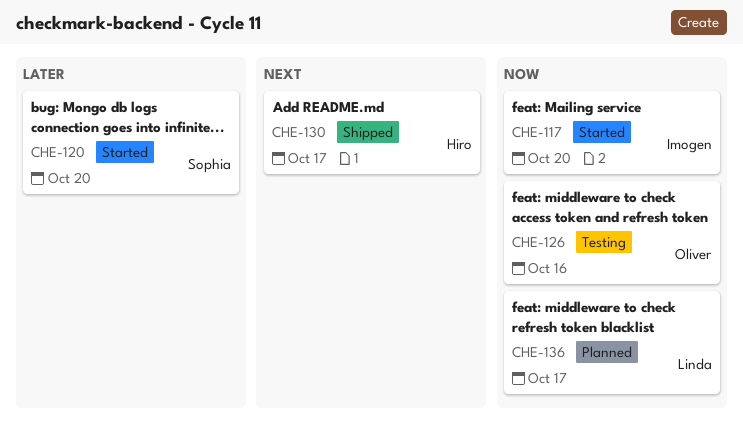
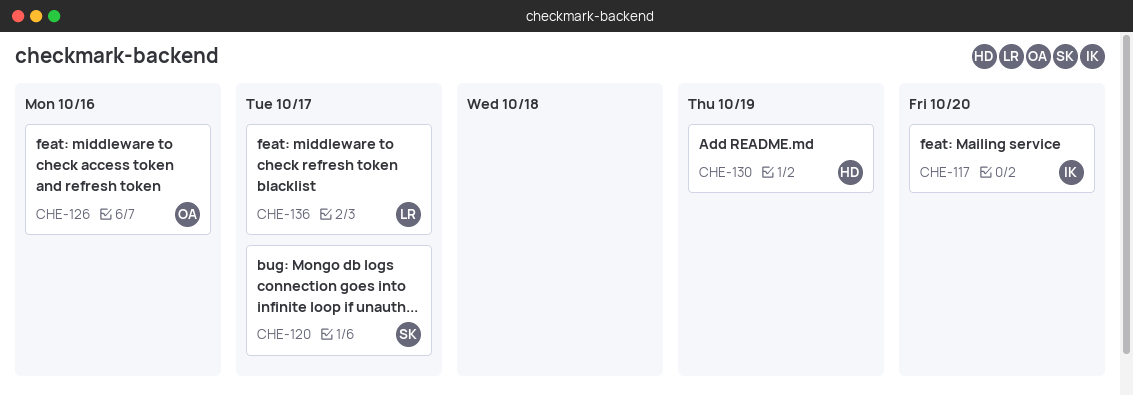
CHE-120, due: Oct 20 -> Oct 17
CHE-130, due: Oct 17 -> Oct 19

